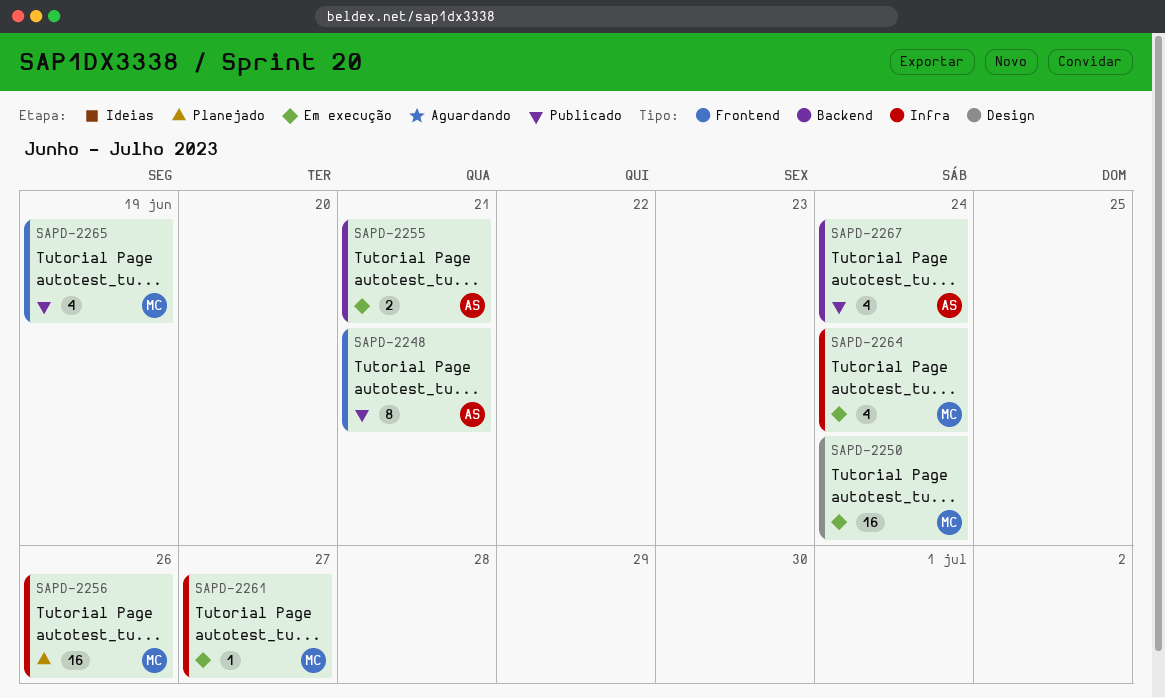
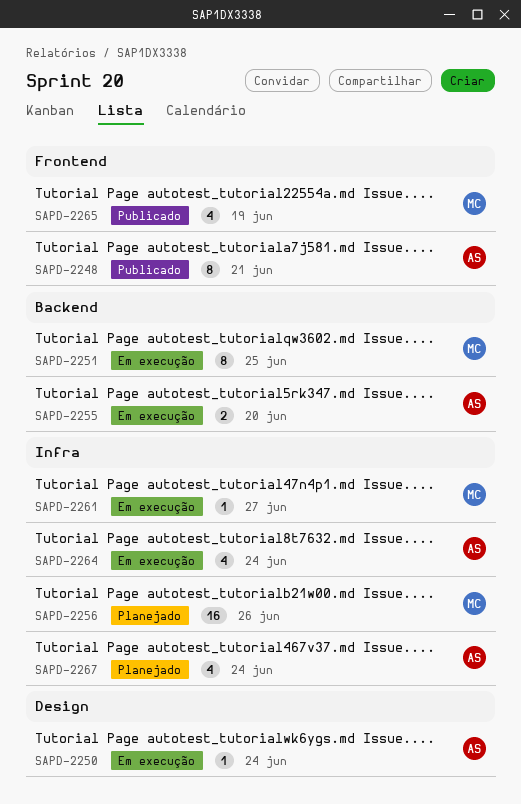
SAPD-2250, owner: MC -> AS
SAPD-2250, estimate: 16 -> 1
SAPD-2251: none -> present
SAPD-2255, due: Jun 21 -> Jun 20
SAPD-2264, owner: MC -> AS
SAPD-2267, status: Publicado -> Planejado
SAPD-2267, label: Backend -> Infra

